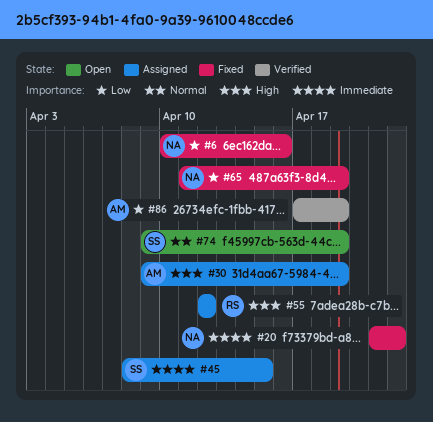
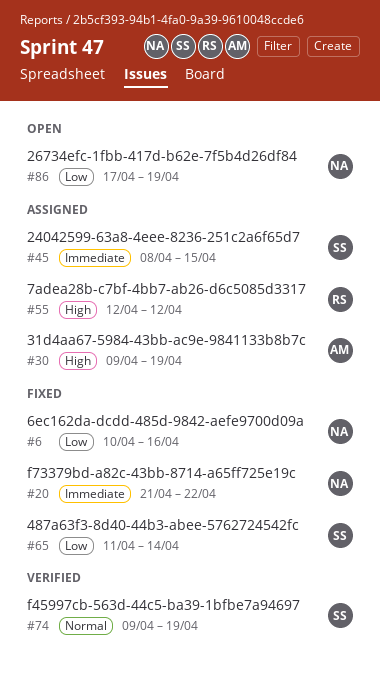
#65, owner: NA -> SS
#65, due: Apr 19 -> Apr 14
#74, status: Open -> Verified
#86, status: Verified -> Open
#86, owner: AM -> NA

